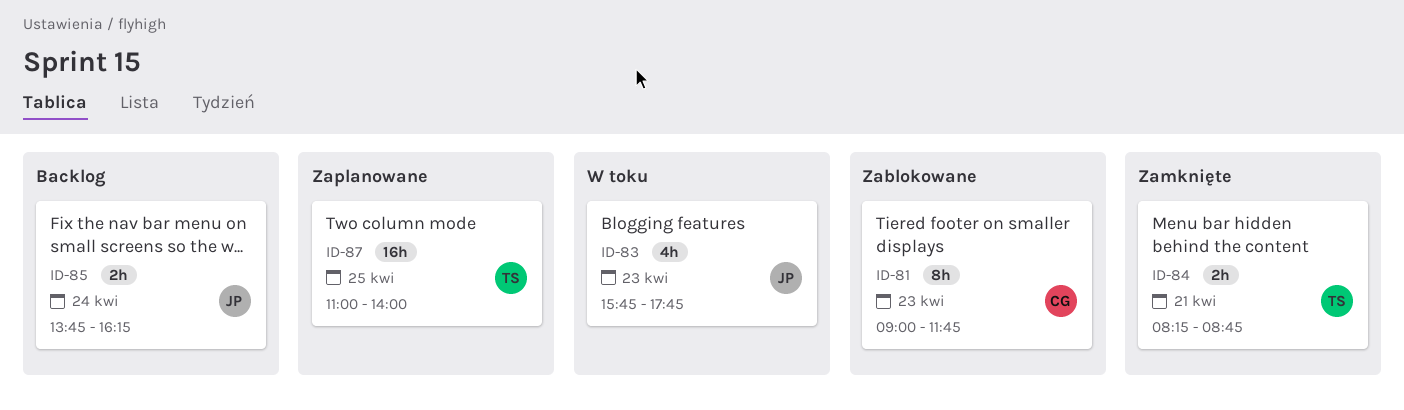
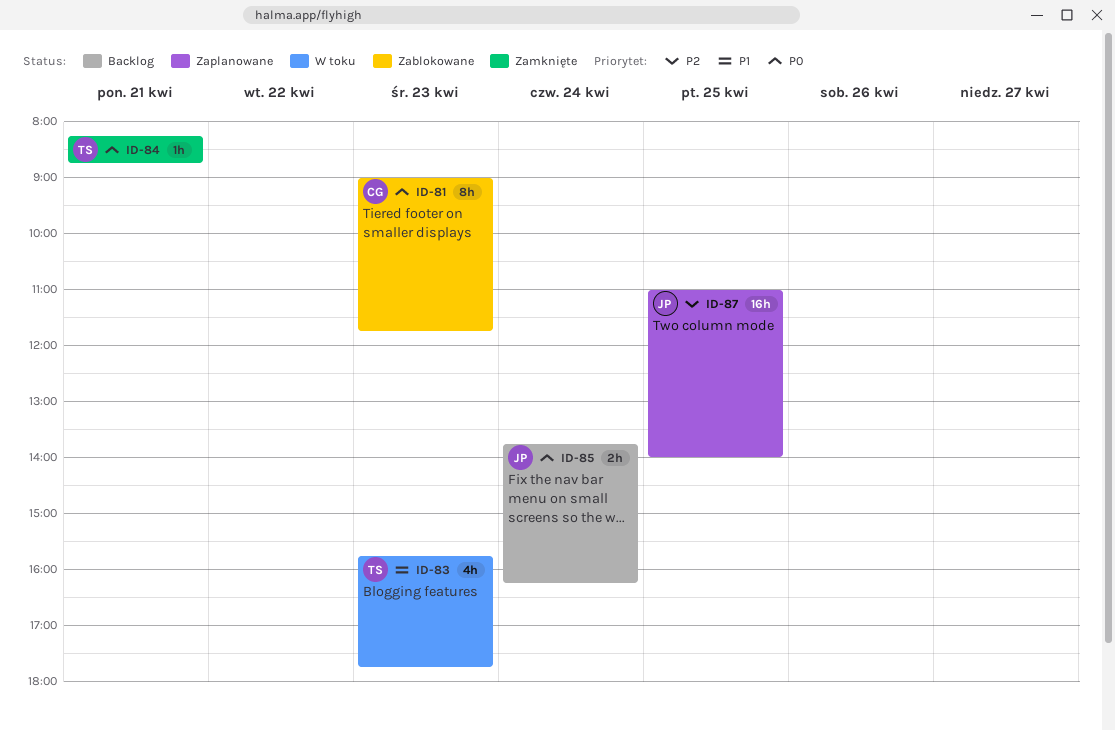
ID-83, owner: JP -> TS
ID-84, estimate: 2h -> 1h
ID-87, owner: TS -> JP

